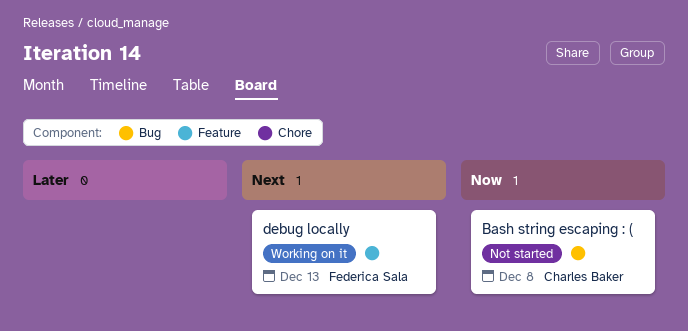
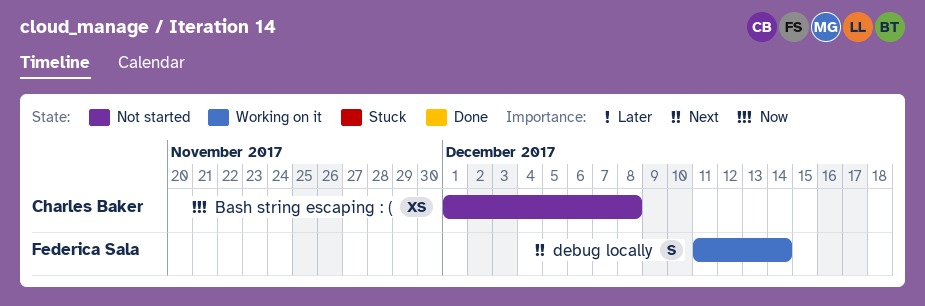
debug locally, due: Dec 13 -> Dec 14

